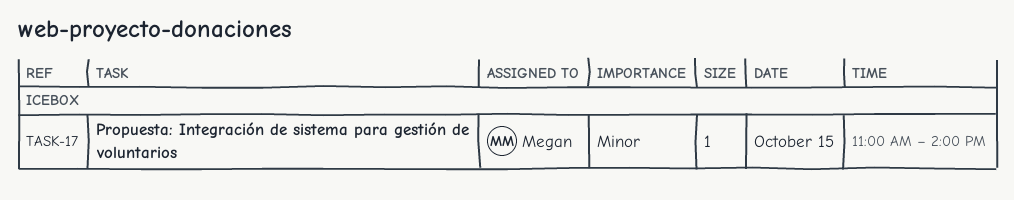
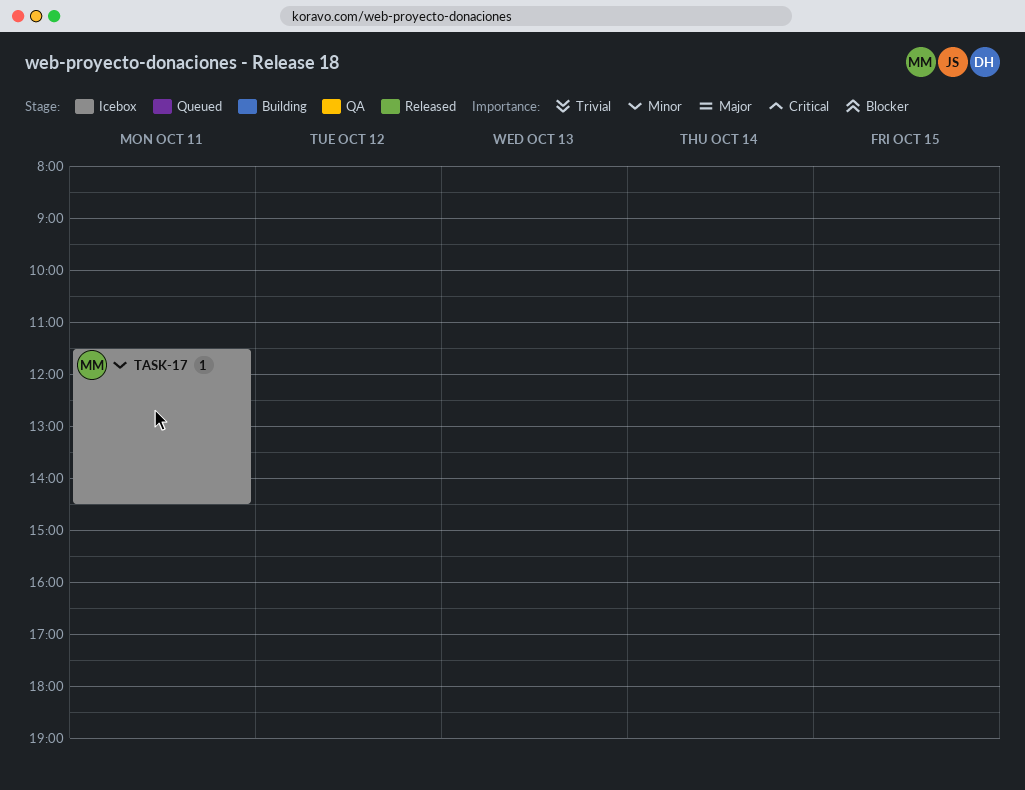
TASK-17, day: Oct 15 -> Oct 11
TASK-17, begins: 11:00 -> 11:30
TASK-17, ends: 14:00 -> 14:30

